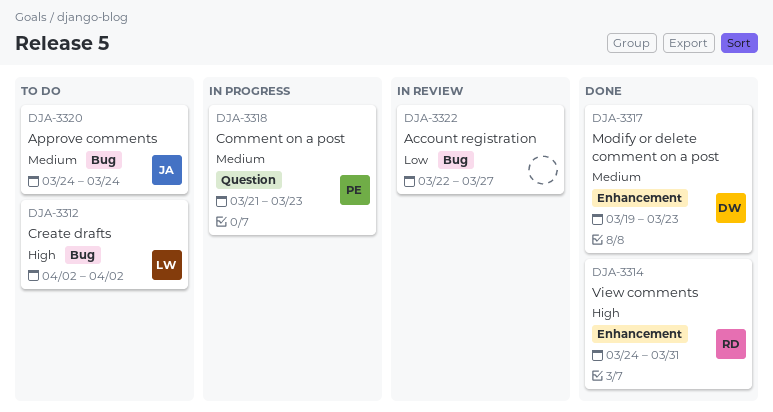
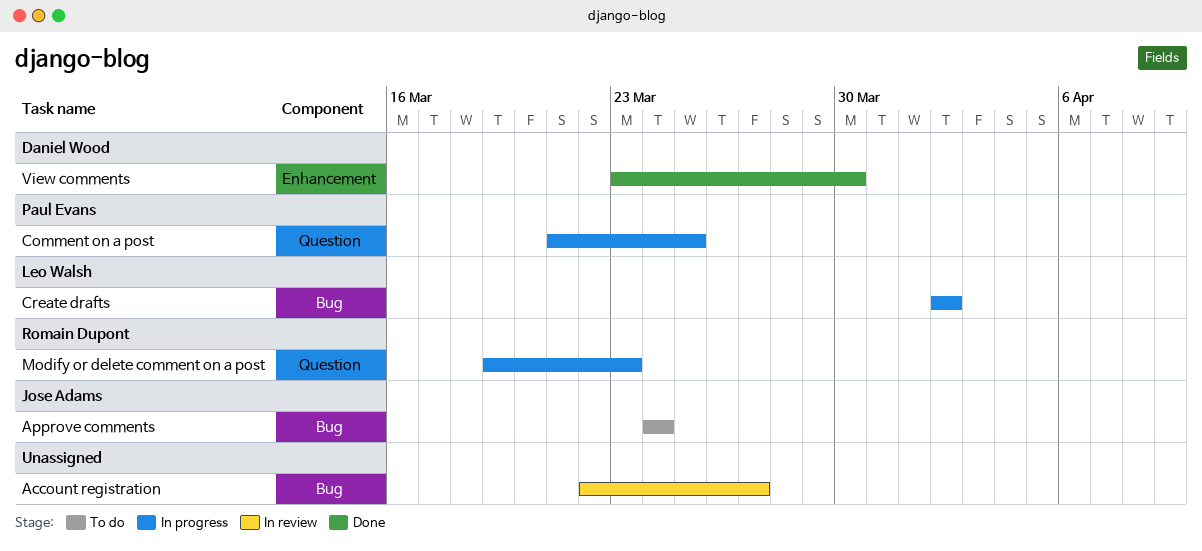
Comment on a post, due: Mar 23 -> Mar 25
Create drafts, status: To do -> In progress
Modify or delete comment on a post, status: Done -> In progress
Modify or delete comment on a post, owner: Daniel Wood -> Romain Dupont
Modify or delete comment on a post, label: Enhancement -> Question
View comments, owner: Romain Dupont -> Daniel Wood
View comments, start: Mar 24 -> Mar 23
View comments, due: Mar 31 -> Mar 30

